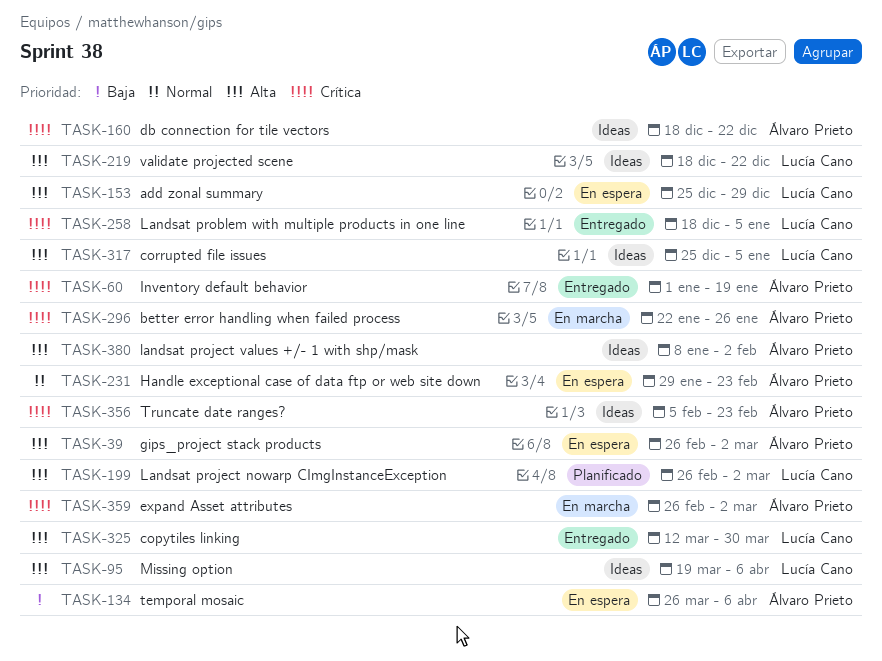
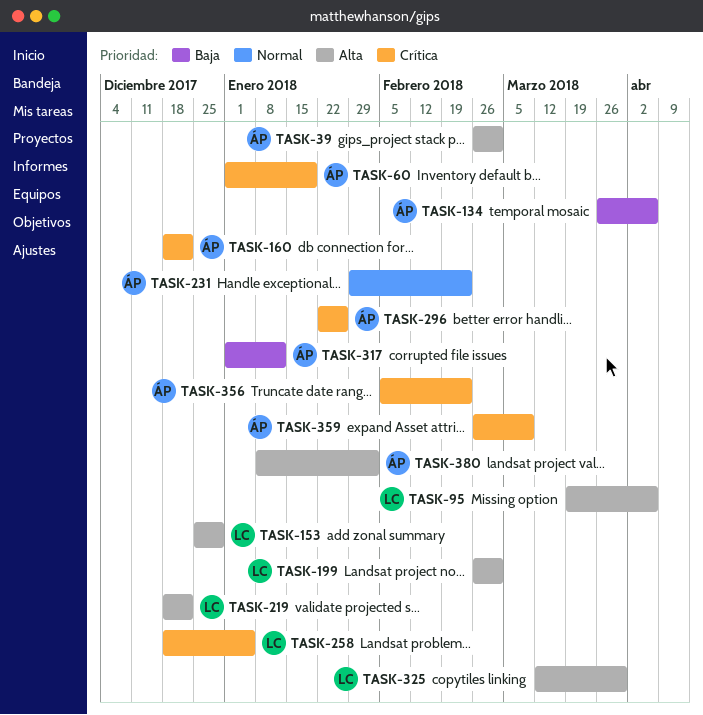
TASK-317, owner: Lucía Cano -> Álvaro Prieto
TASK-317, priority: Alta -> Baja
TASK-317, start: Dec 25 -> Jan 1
TASK-317, due: Jan 5 -> Jan 12
TASK-359, due: Mar 2 -> Mar 9

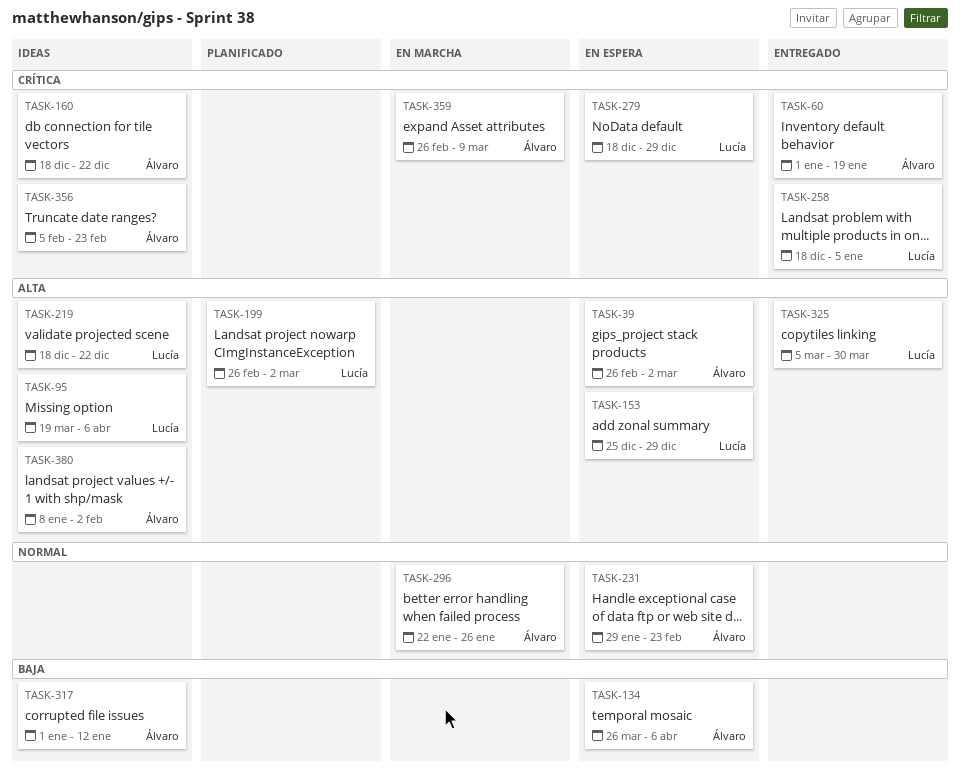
TASK-279: none -> present
TASK-296, priority: Crítica -> Normal
TASK-325, start: Mar 12 -> Mar 5

